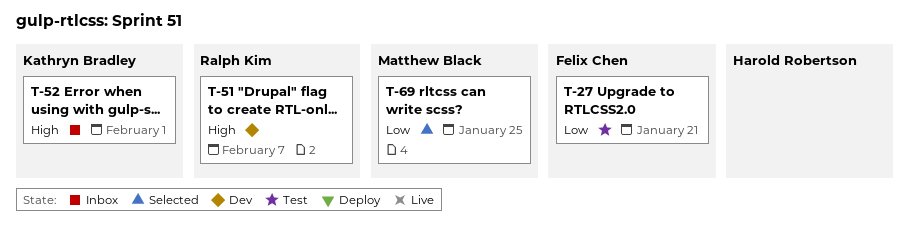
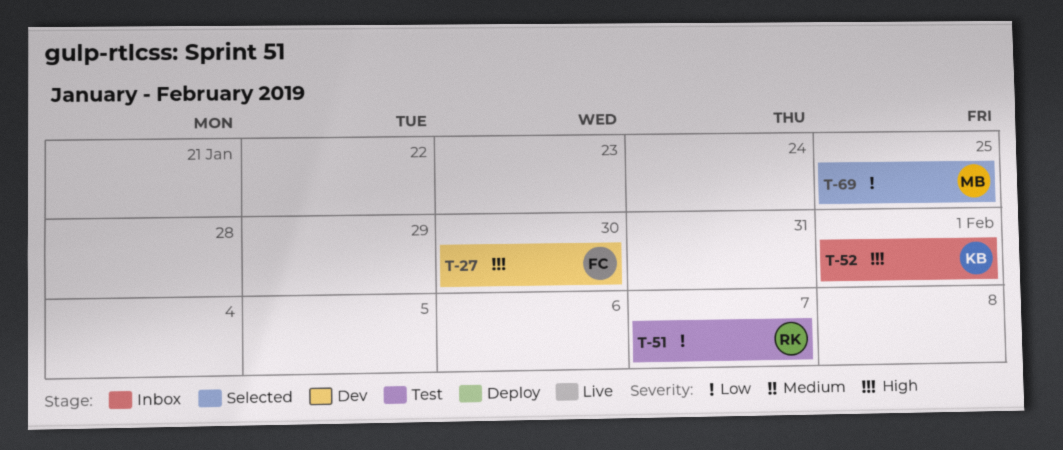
T-27, status: Test -> Dev
T-27, priority: Low -> High
T-27, due: Jan 21 -> Jan 30
T-51, status: Dev -> Test
T-51, priority: High -> Low

